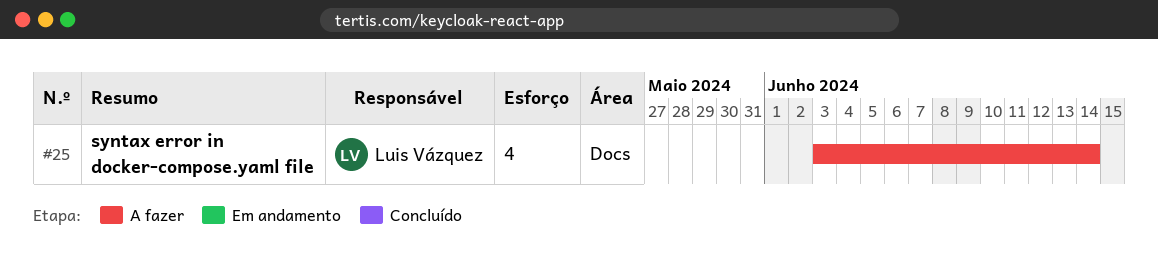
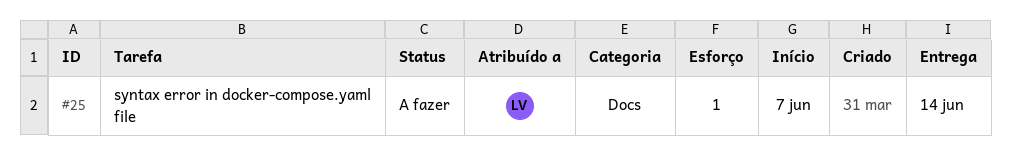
#25, estimate: 4 -> 1
#25, start: Jun 3 -> Jun 7

